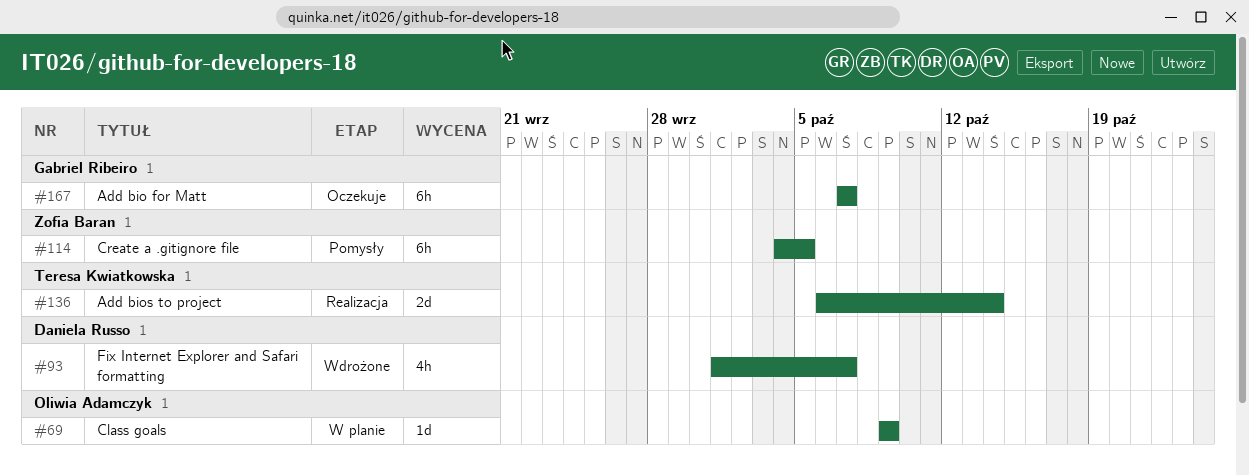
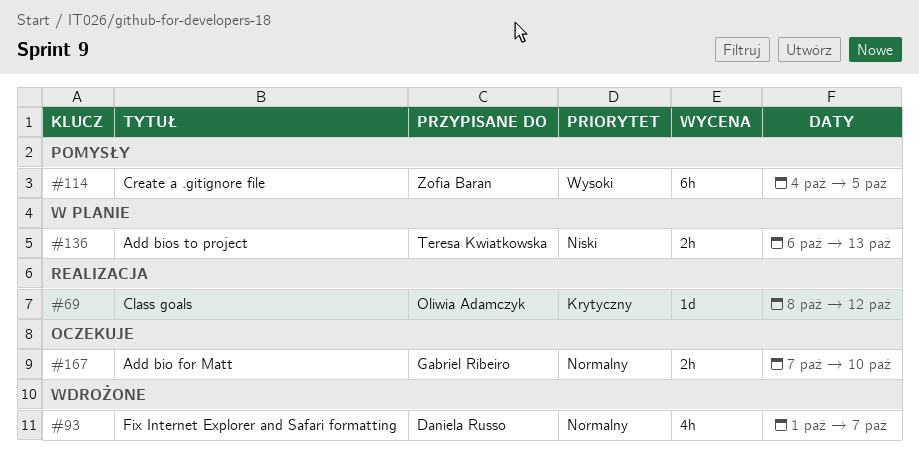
#69, status: W planie -> Realizacja
#69, start: Oct 9 -> Oct 8
#69, due: Oct 9 -> Oct 12
#136, status: Realizacja -> W planie
#136, estimate: 2d -> 2h
#136, due: Oct 14 -> Oct 13
#167, estimate: 6h -> 2h
#167, due: Oct 7 -> Oct 10

